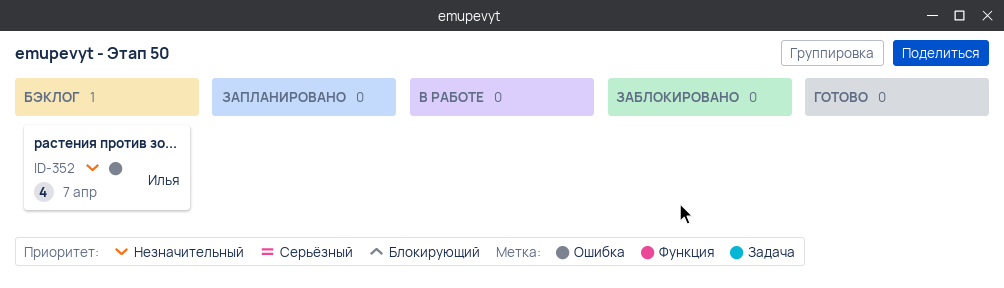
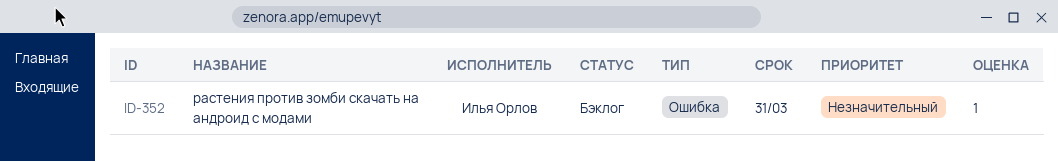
ID-352, estimate: 4 -> 1
ID-352, due: Apr 7 -> Mar 31

